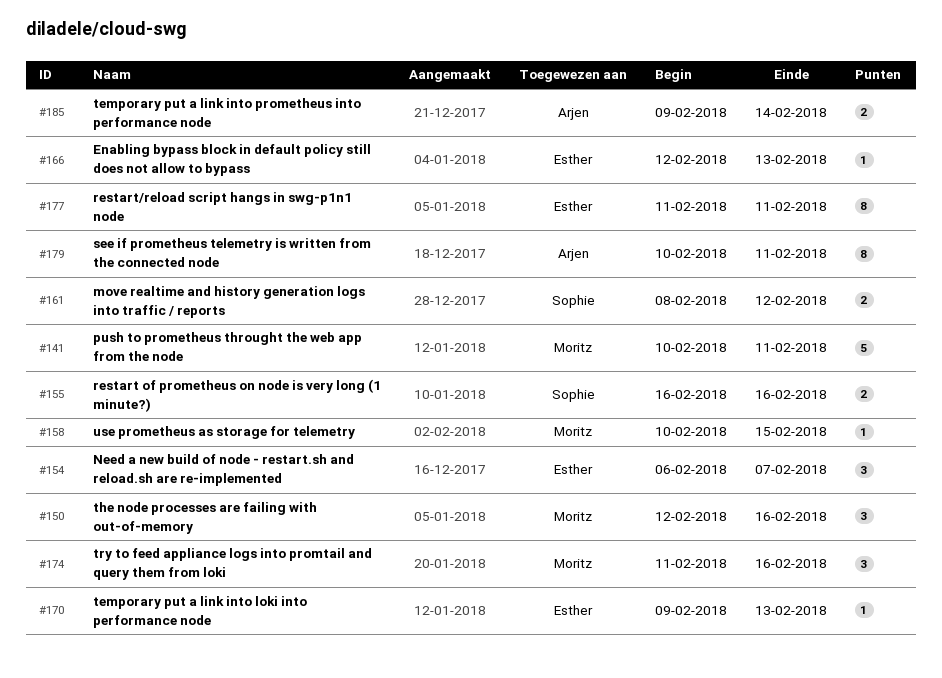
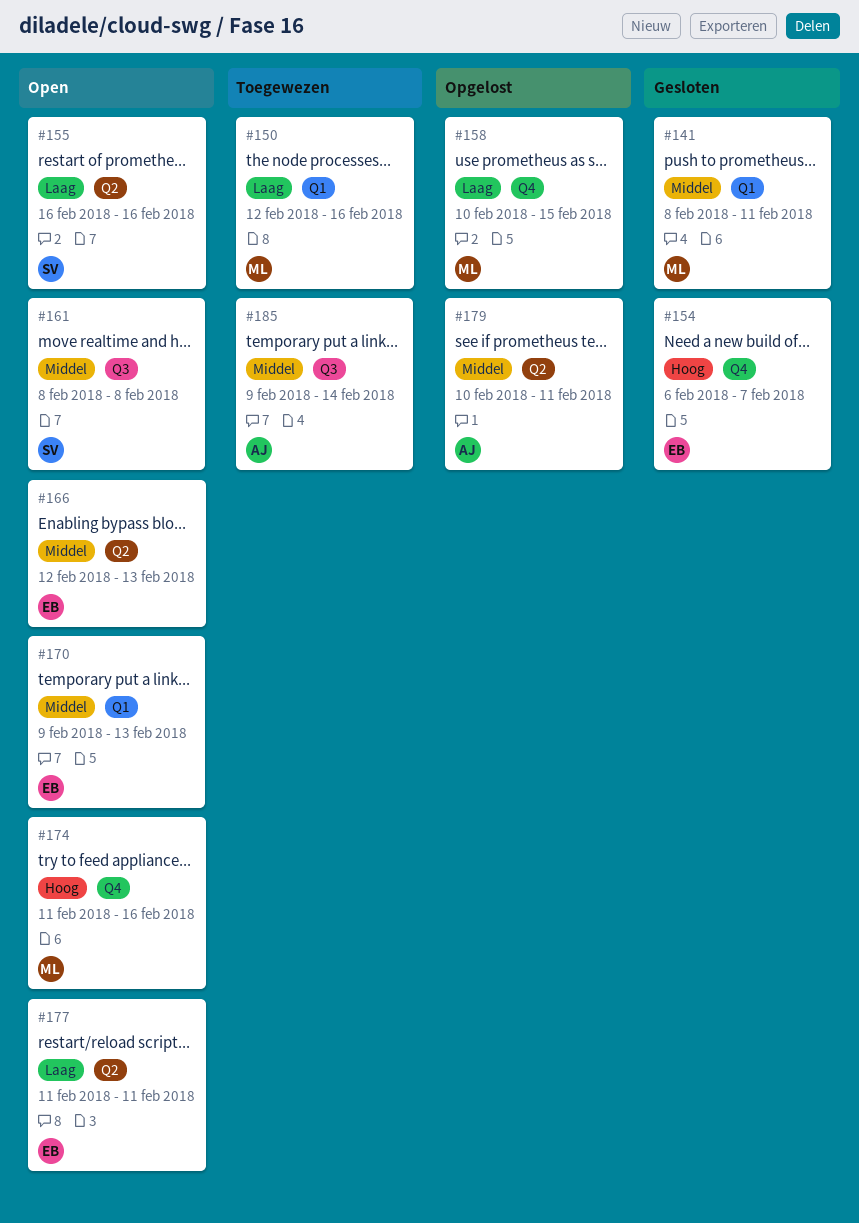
#141, start: Feb 10 -> Feb 8
#161, due: Feb 12 -> Feb 8

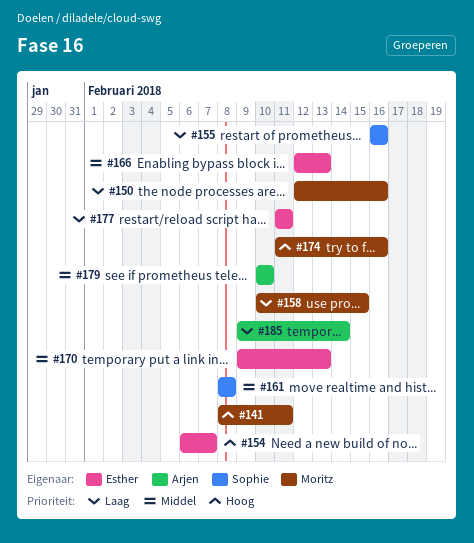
#141, priority: Middel -> Hoog
#179, due: Feb 11 -> Feb 10
#185, priority: Middel -> Laag

